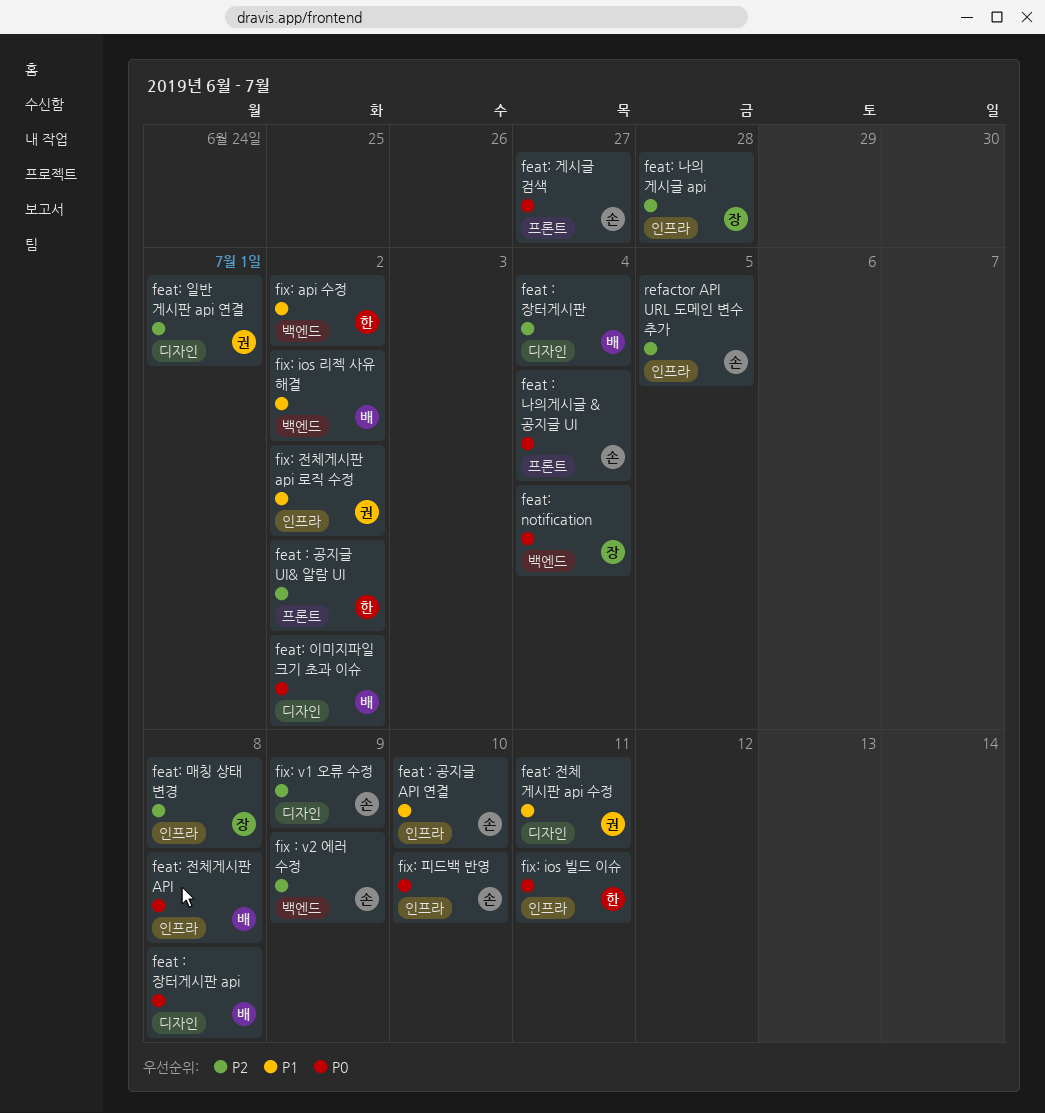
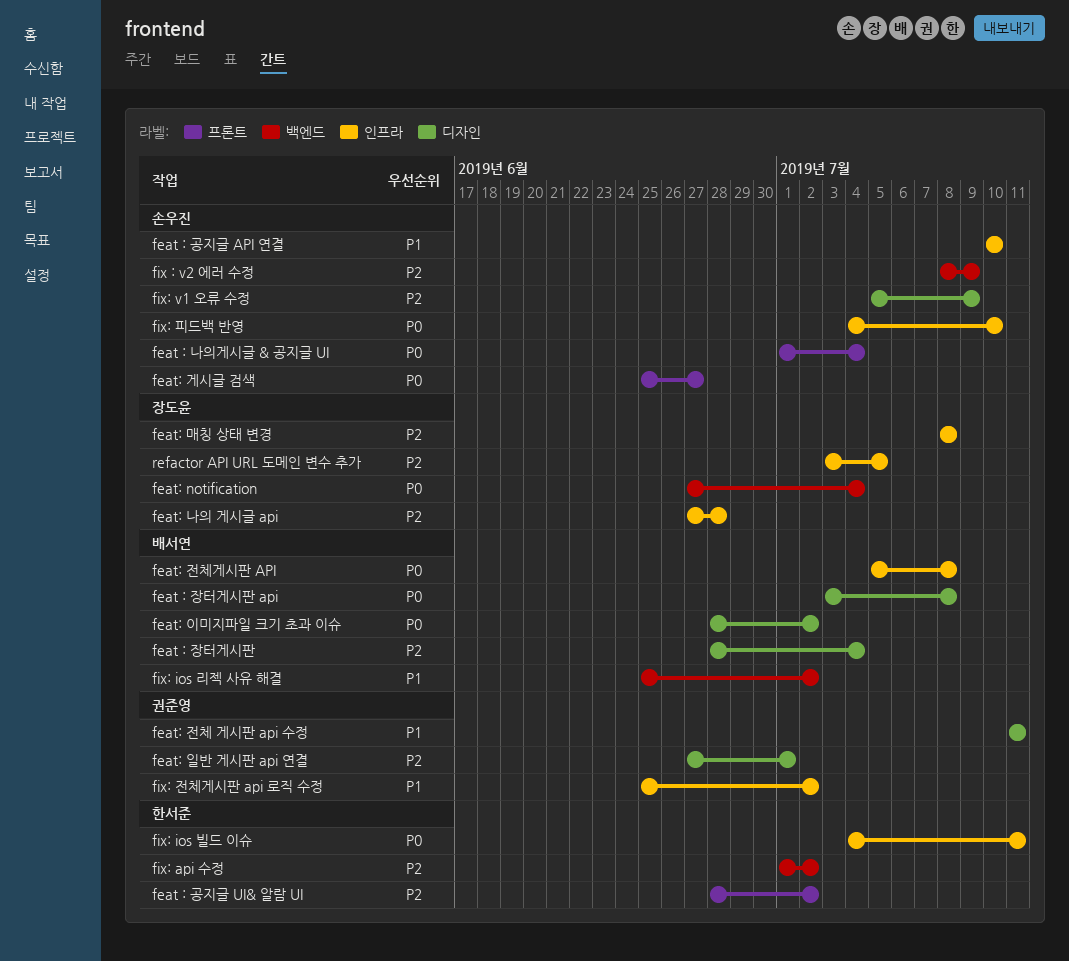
fix: api 수정, priority: P1 -> P2
refactor API URL 도메인 변수 추가, owner: 손우진 -> 장도윤

